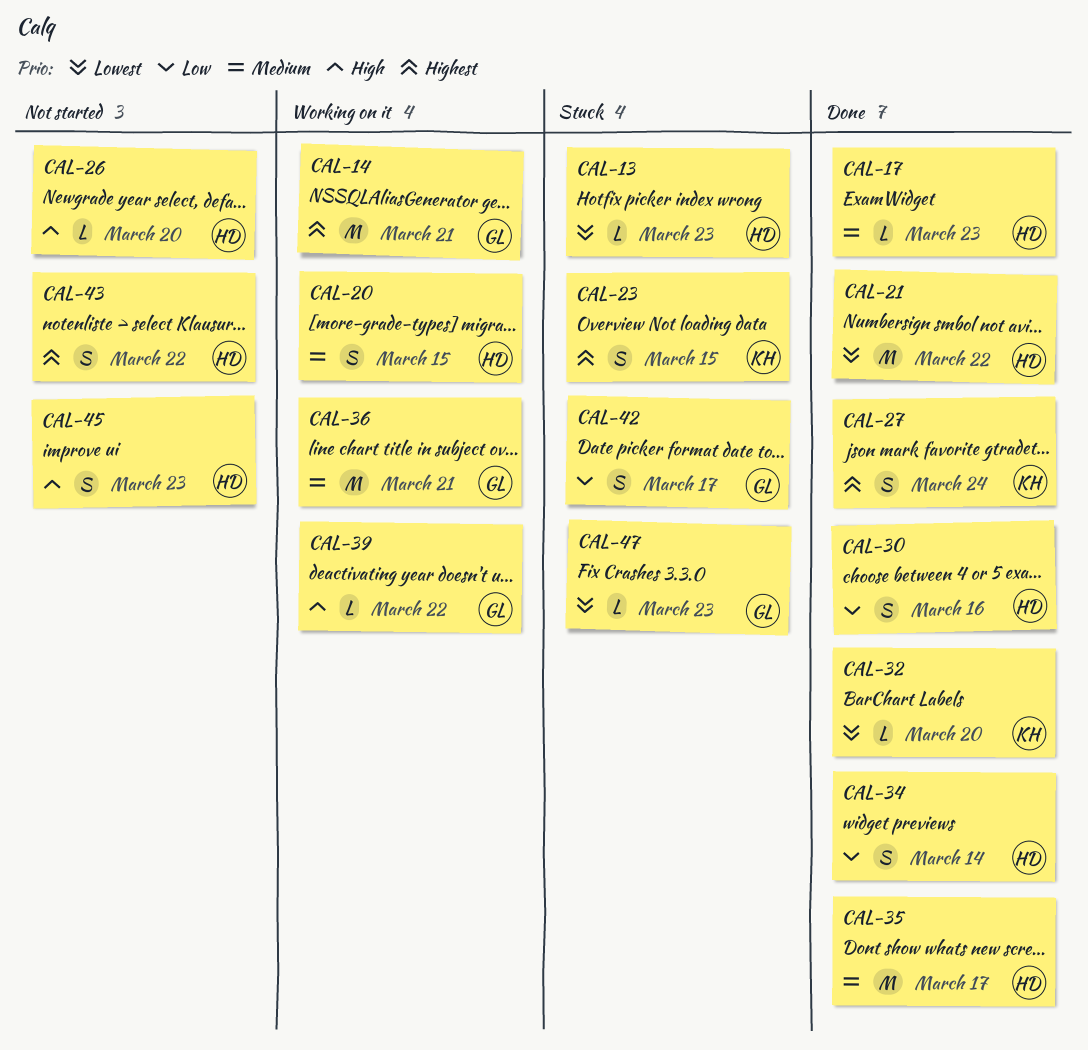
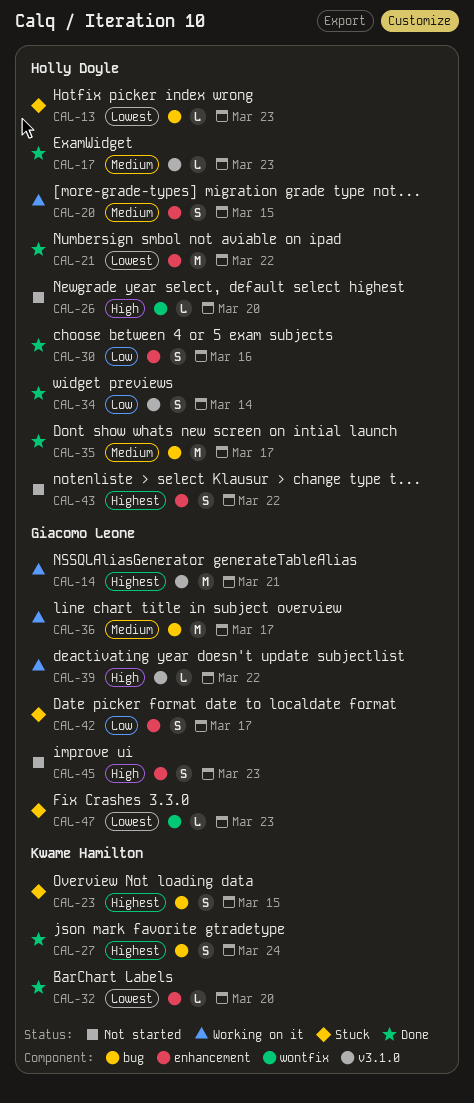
CAL-36, due: Mar 21 -> Mar 17
CAL-45, owner: Holly Doyle -> Giacomo Leone

